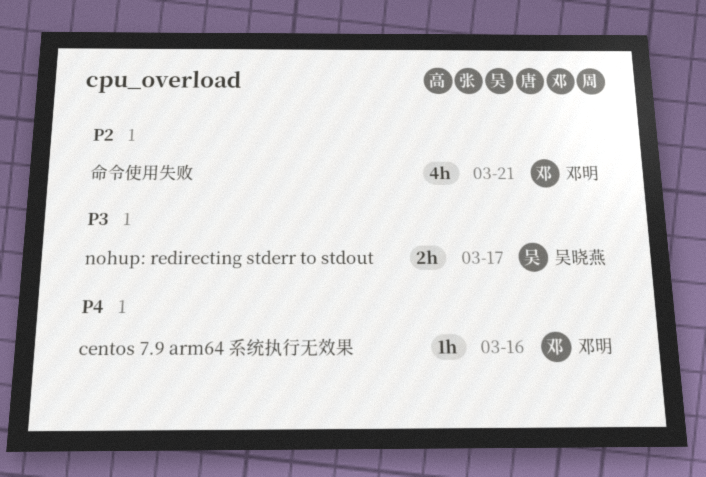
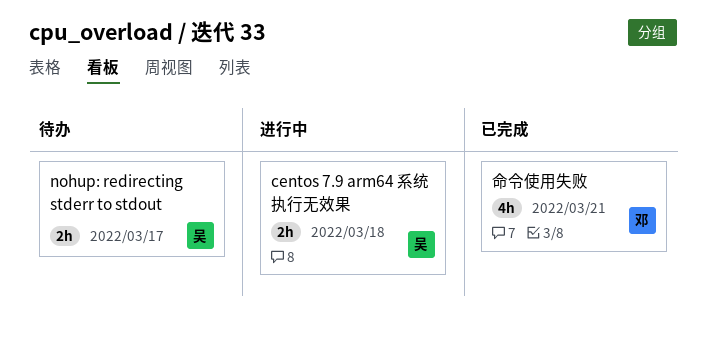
centos 7.9 arm64 系统执行无效果, owner: 邓明 -> 吴晓燕
centos 7.9 arm64 系统执行无效果, estimate: 1h -> 2h
centos 7.9 arm64 系统执行无效果, due: Mar 16 -> Mar 18

